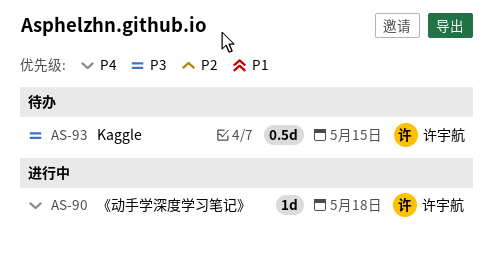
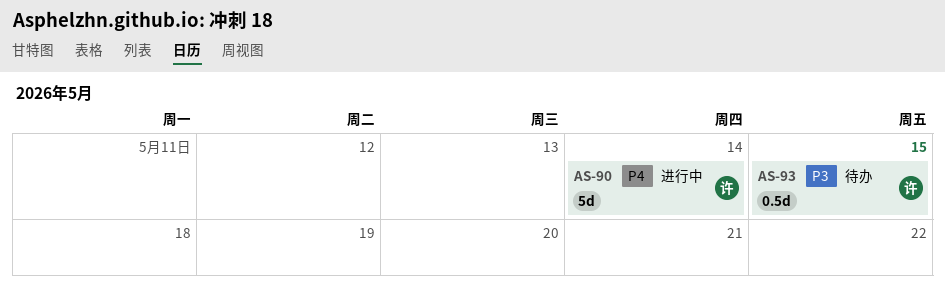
AS-90, estimate: 1d -> 5d
AS-90, due: May 18 -> May 14

